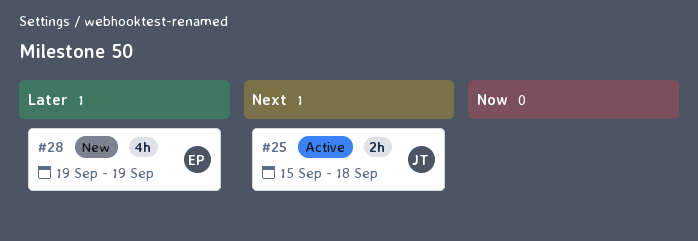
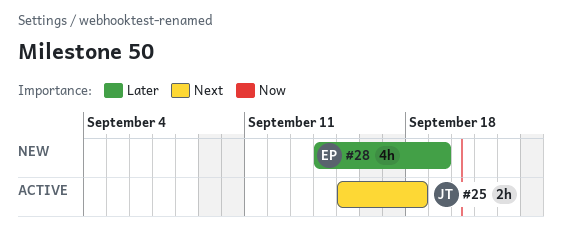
#28, start: Sep 19 -> Sep 14

